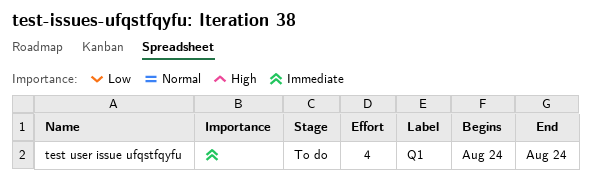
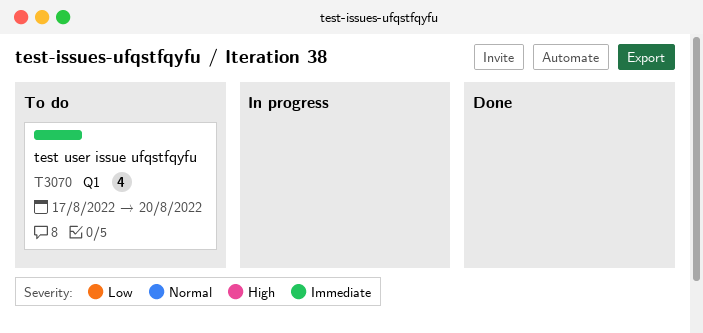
test user issue ufqstfqyfu, start: Aug 24 -> Aug 17
test user issue ufqstfqyfu, due: Aug 24 -> Aug 20

